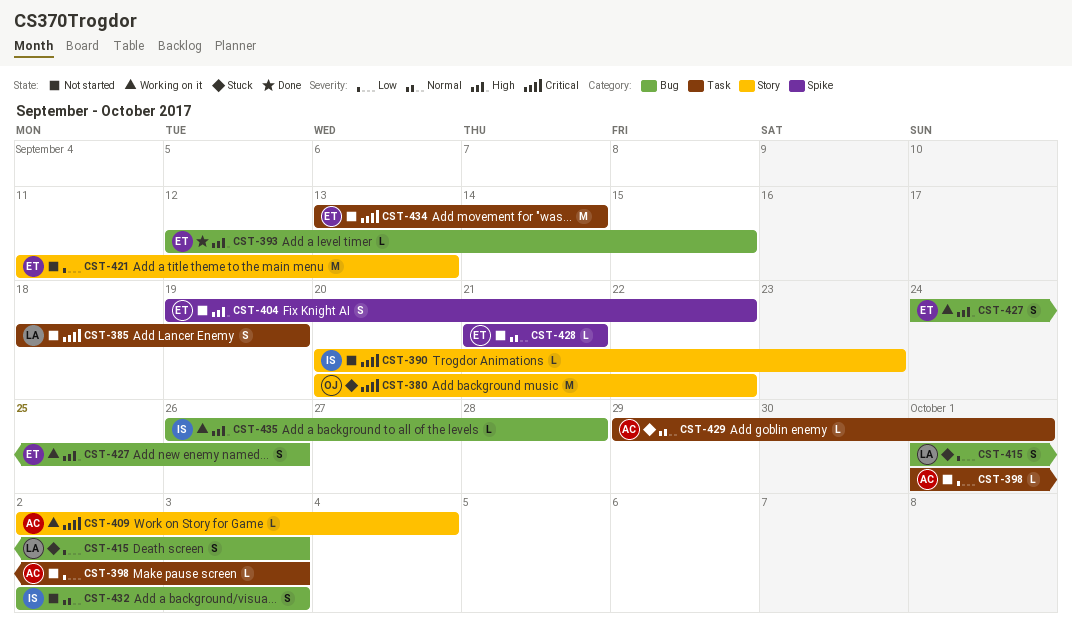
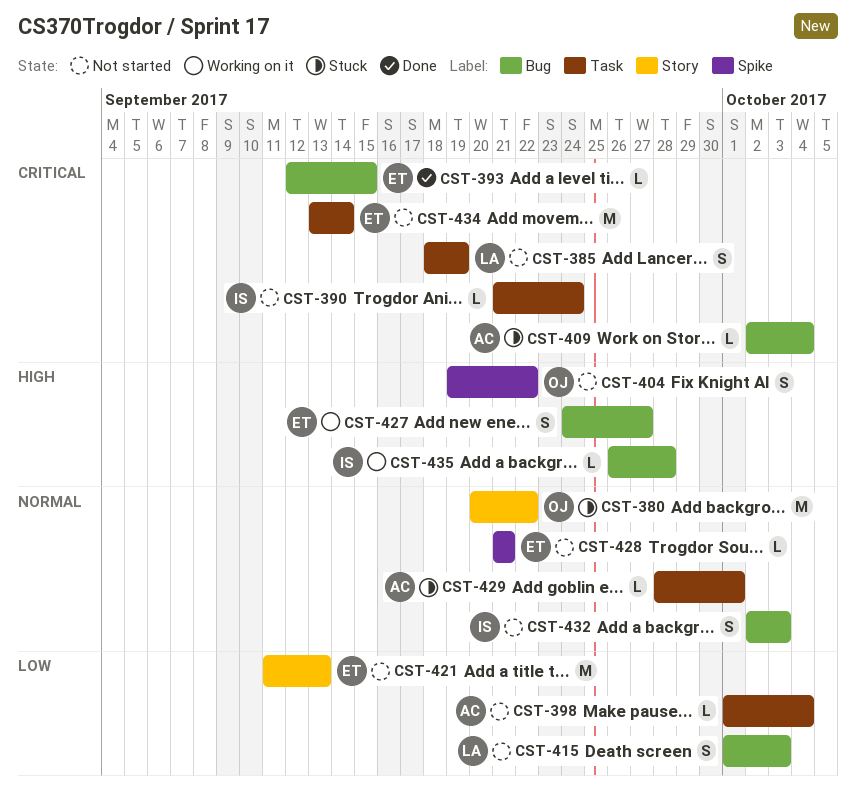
CST-380, priority: Critical -> Normal
CST-390, label: Story -> Task
CST-390, start: Sep 20 -> Sep 21
CST-390, due: Sep 23 -> Sep 24
CST-393, priority: High -> Critical
CST-398, due: Oct 3 -> Oct 4
CST-404, owner: ET -> OJ
CST-409, status: Working on it -> Stuck
CST-409, label: Story -> Bug
CST-415, status: Stuck -> Not started
CST-427, due: Sep 26 -> Sep 27
CST-429, start: Sep 29 -> Sep 28

